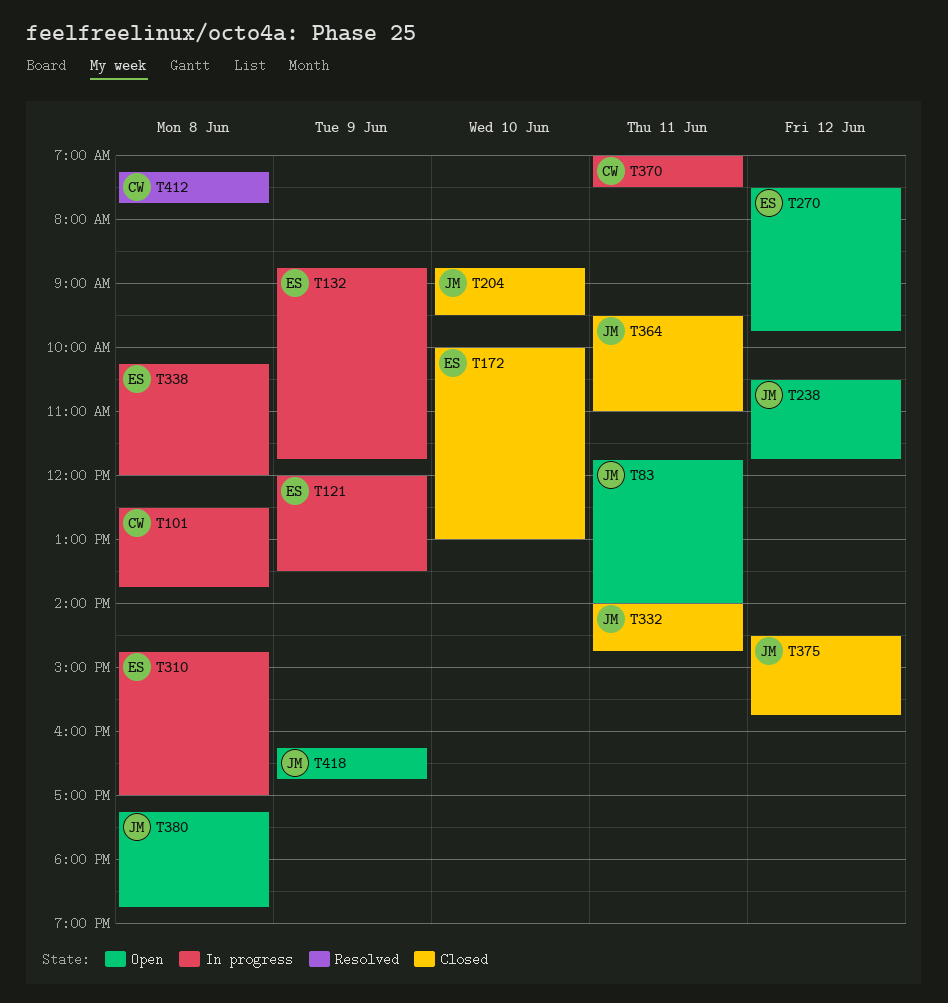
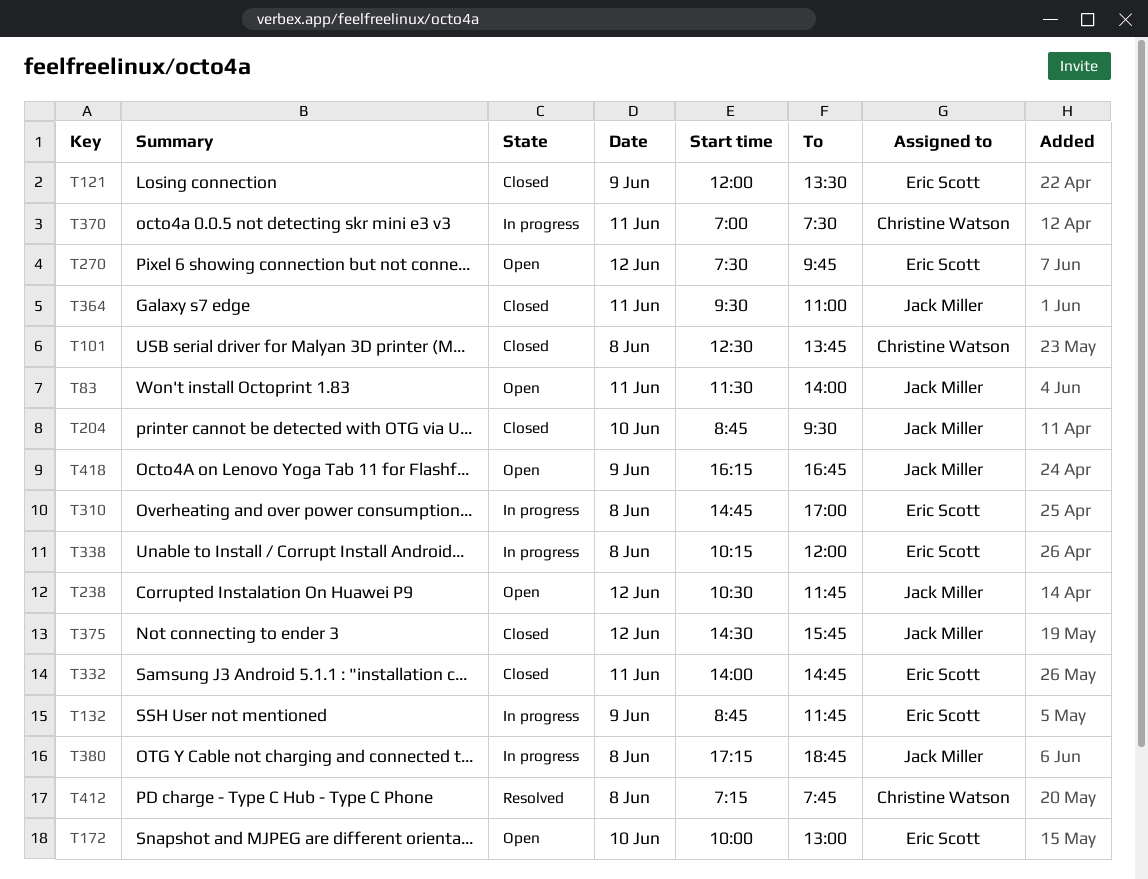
T83, begins: 11:45 -> 11:30
T101, status: In progress -> Closed
T121, status: In progress -> Closed
T172, status: Closed -> Open
T332, owner: Jack Miller -> Eric Scott
T380, status: Open -> In progress

